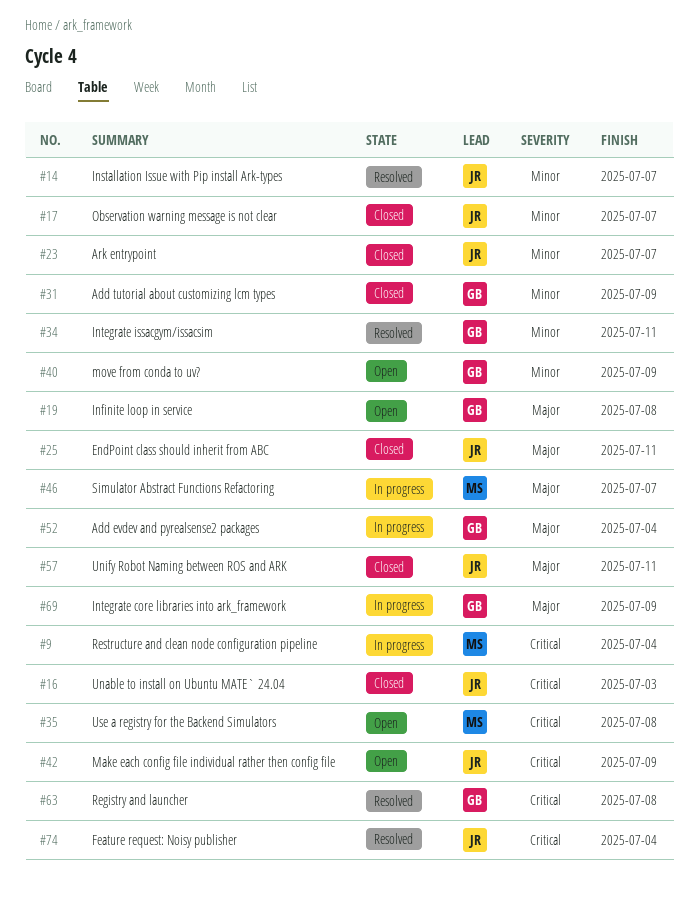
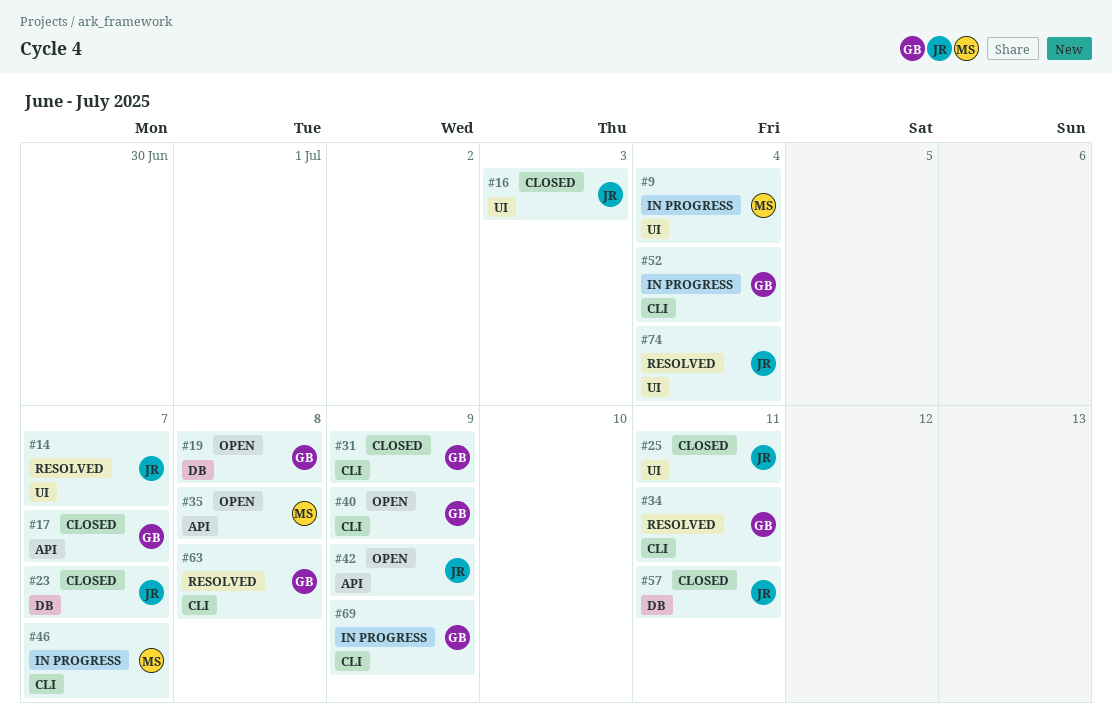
#17, owner: JR -> GB

